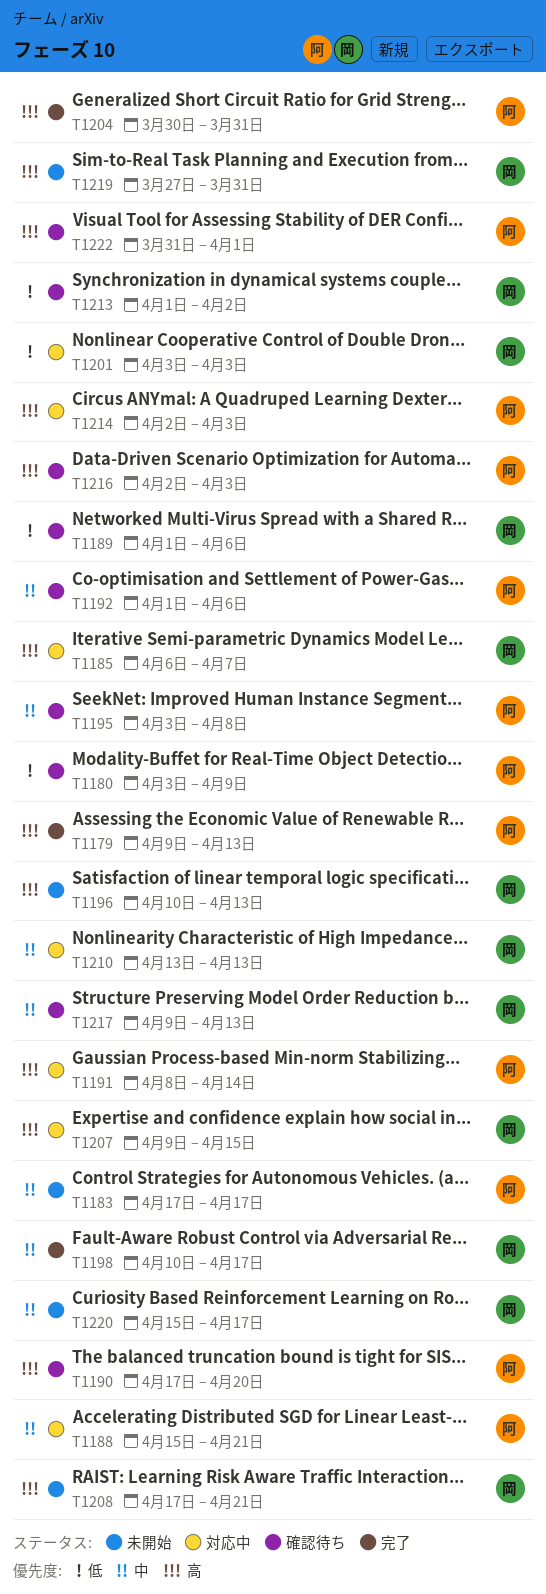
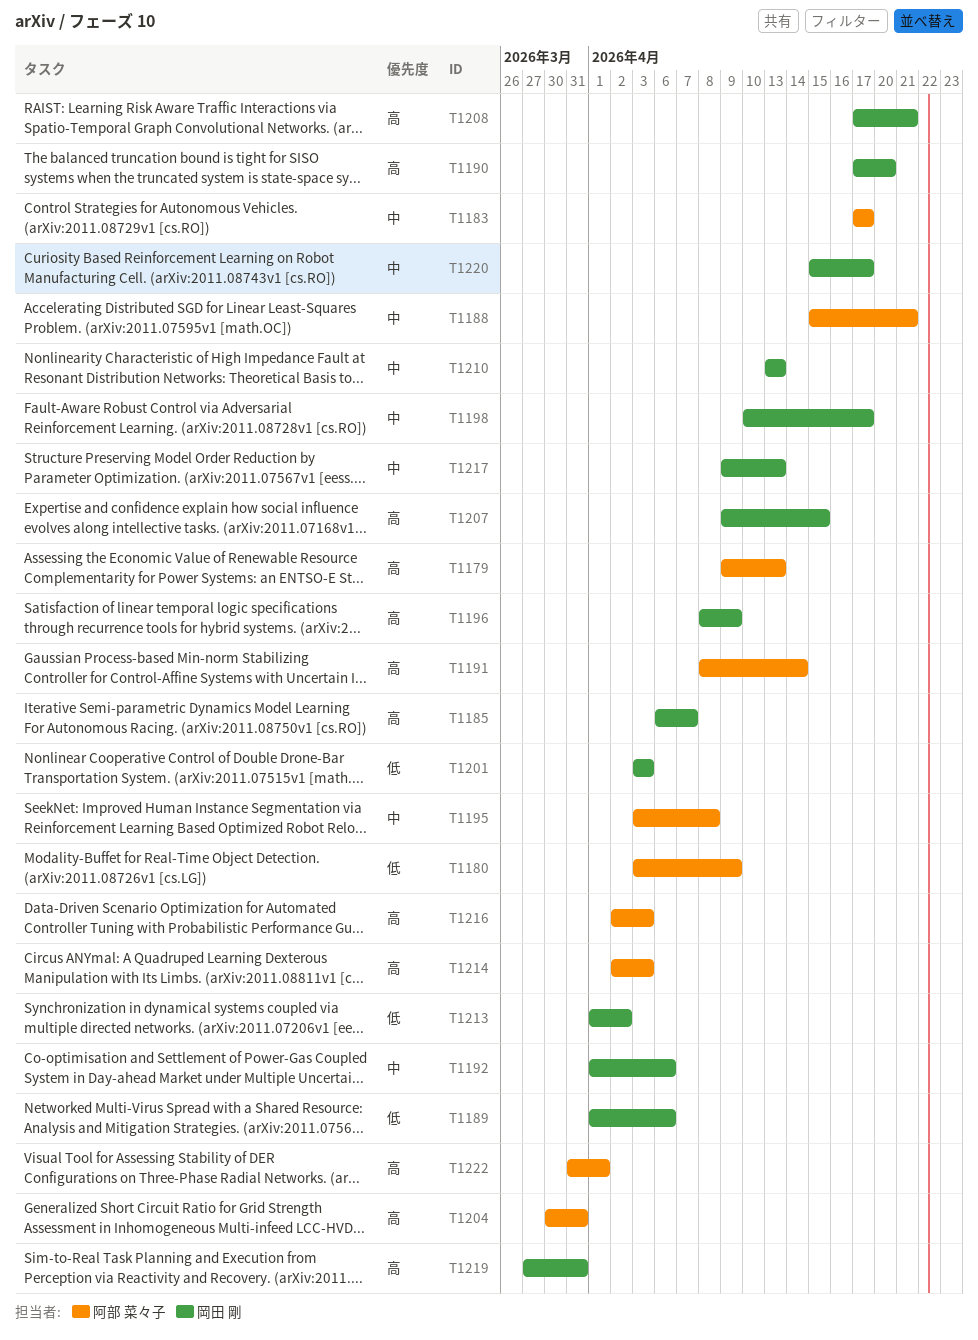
T1190, owner: 阿部 菜々子 -> 岡田 剛
T1192, owner: 阿部 菜々子 -> 岡田 剛
T1196, start: Apr 10 -> Apr 8
T1196, due: Apr 13 -> Apr 9

